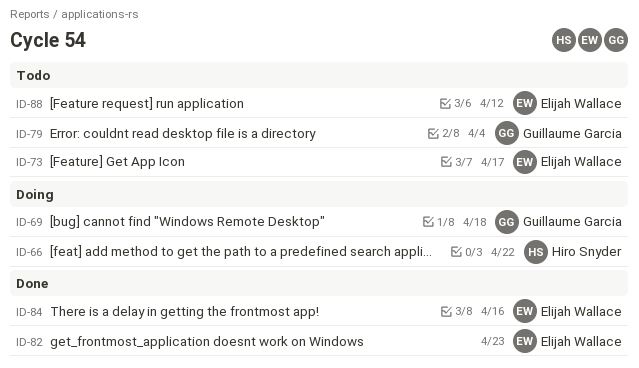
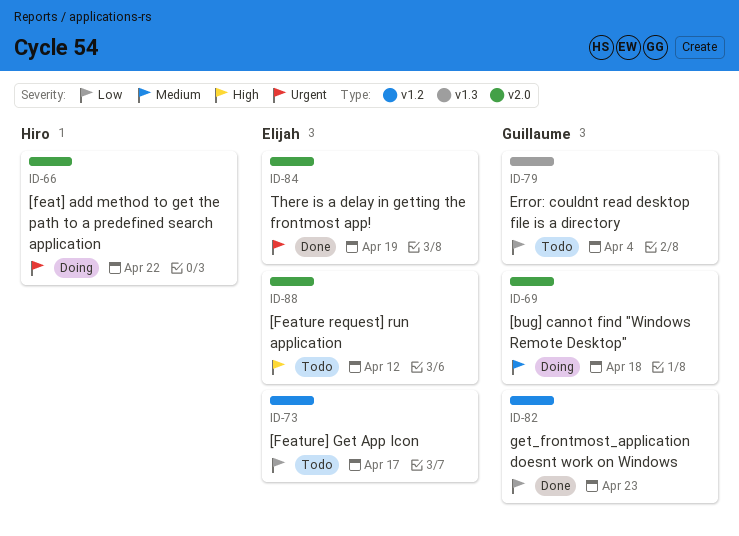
ID-82, owner: Elijah Wallace -> Guillaume Garcia
ID-84, due: Apr 16 -> Apr 19

